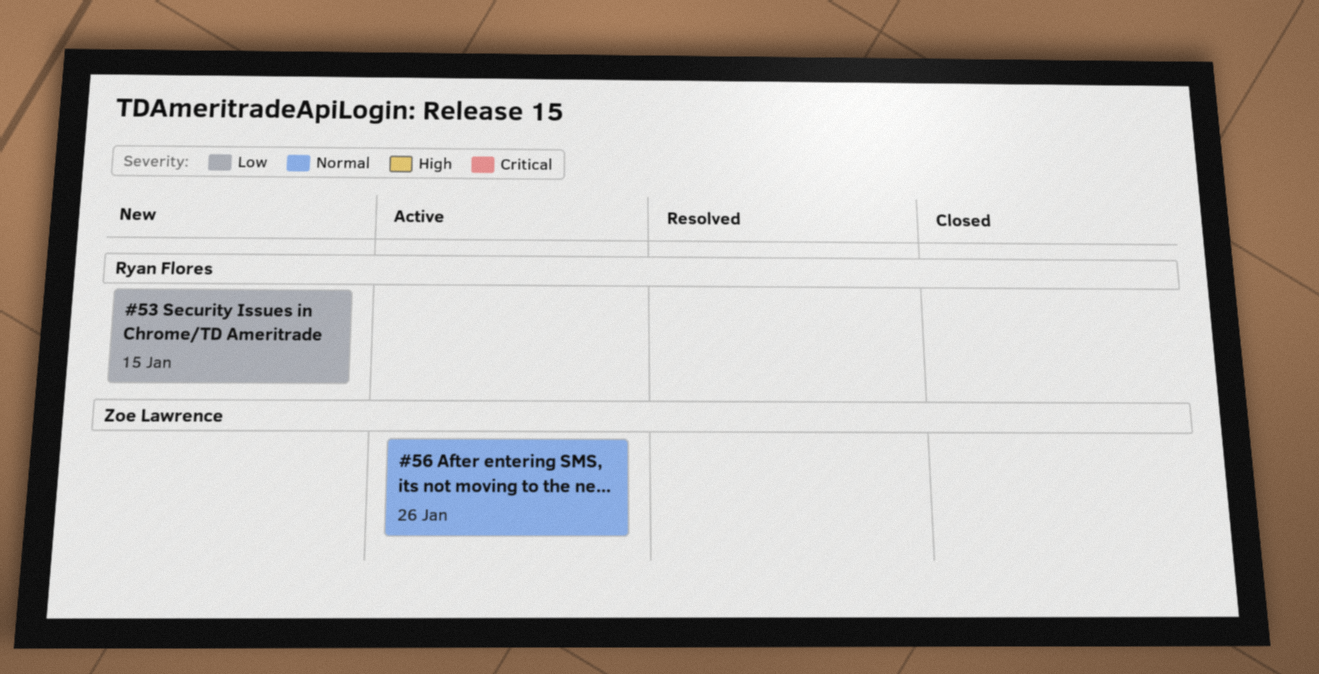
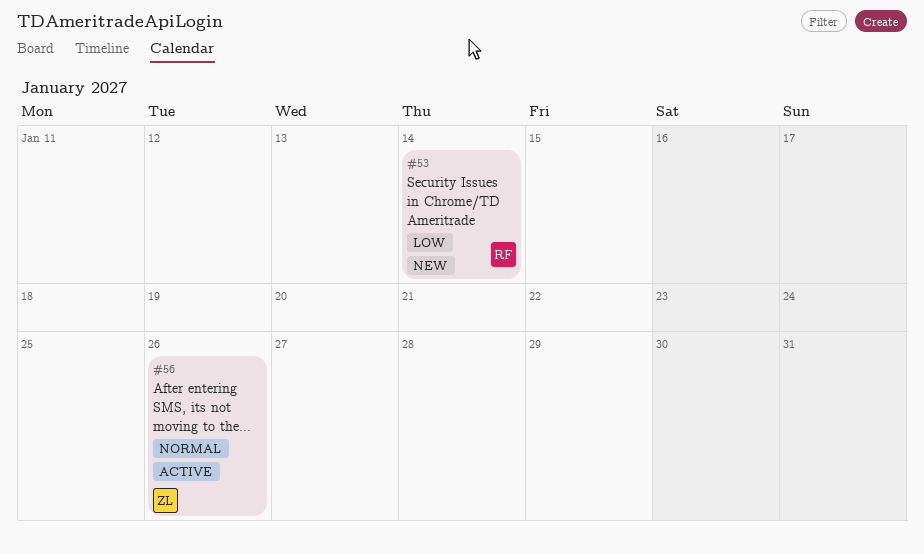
#53, due: Jan 15 -> Jan 14

